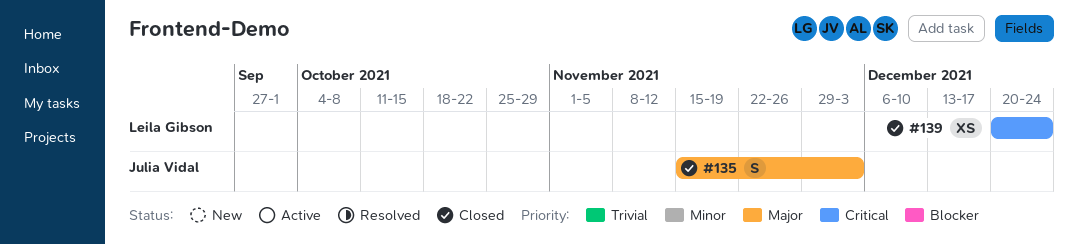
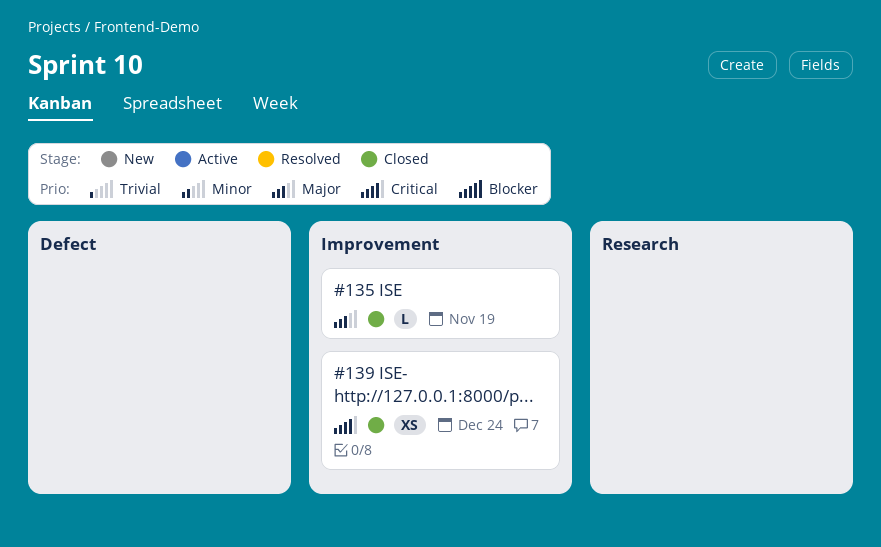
#135, estimate: S -> L
#135, due: Dec 3 -> Nov 19

